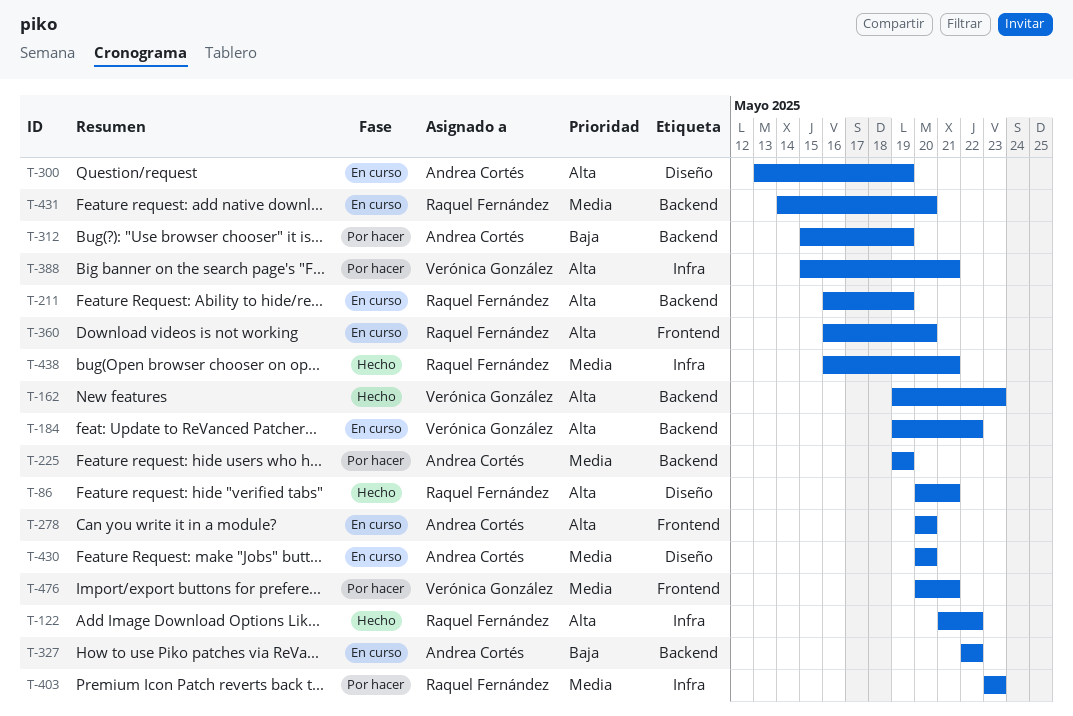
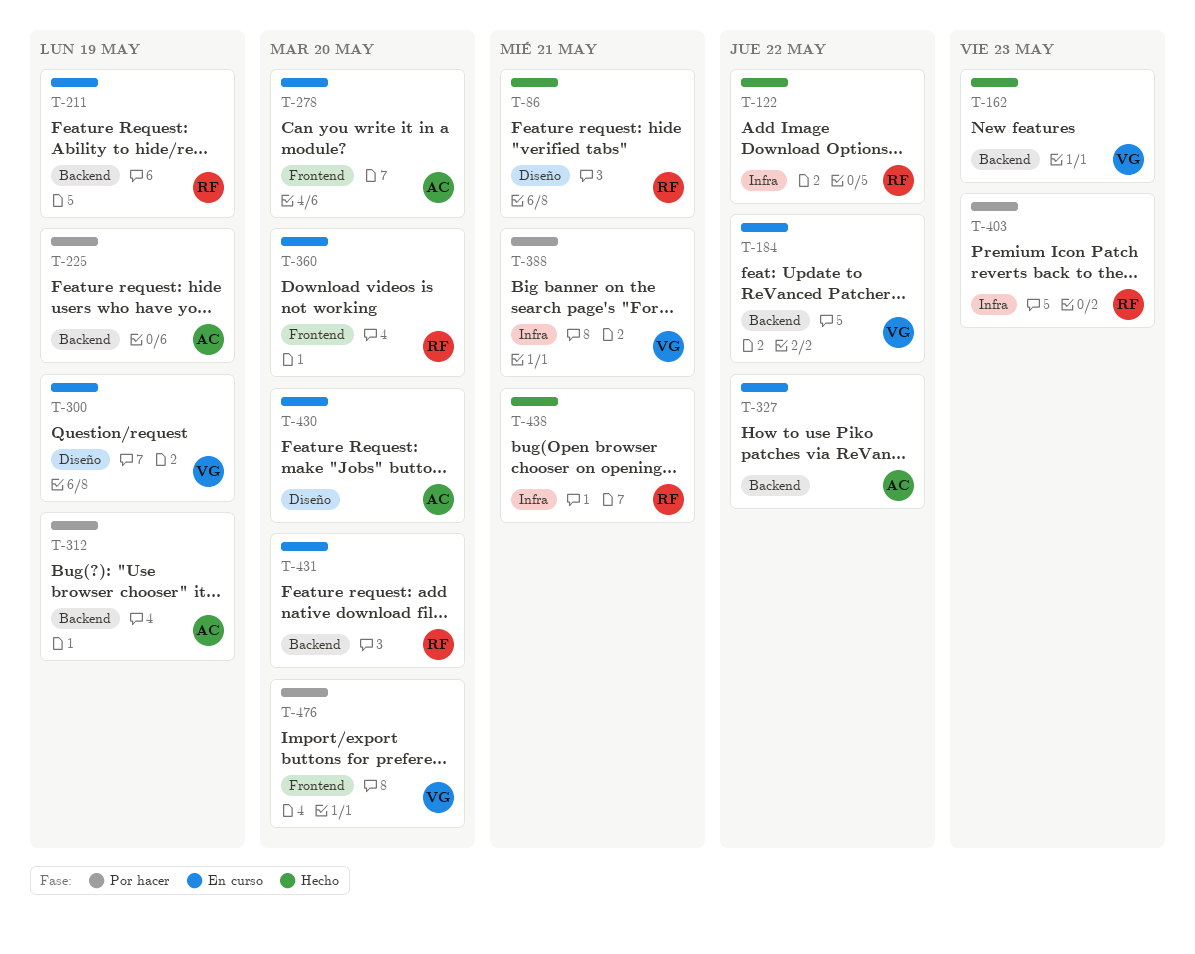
T-300, owner: Andrea Cortés -> Verónica González
T-476, due: May 21 -> May 20

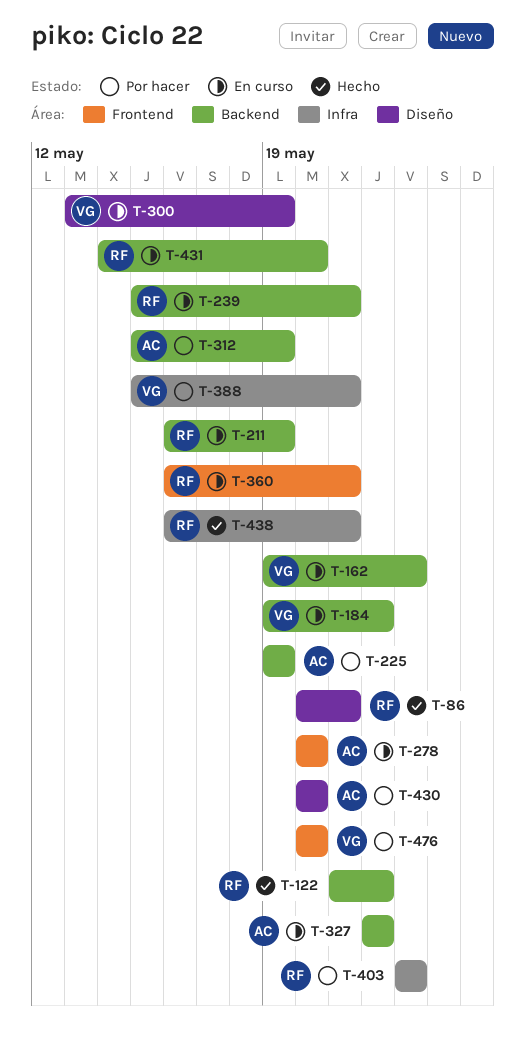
T-122, label: Infra -> Backend
T-162, status: Hecho -> En curso
T-239: none -> present
T-360, due: May 20 -> May 21
T-430, status: En curso -> Por hacer

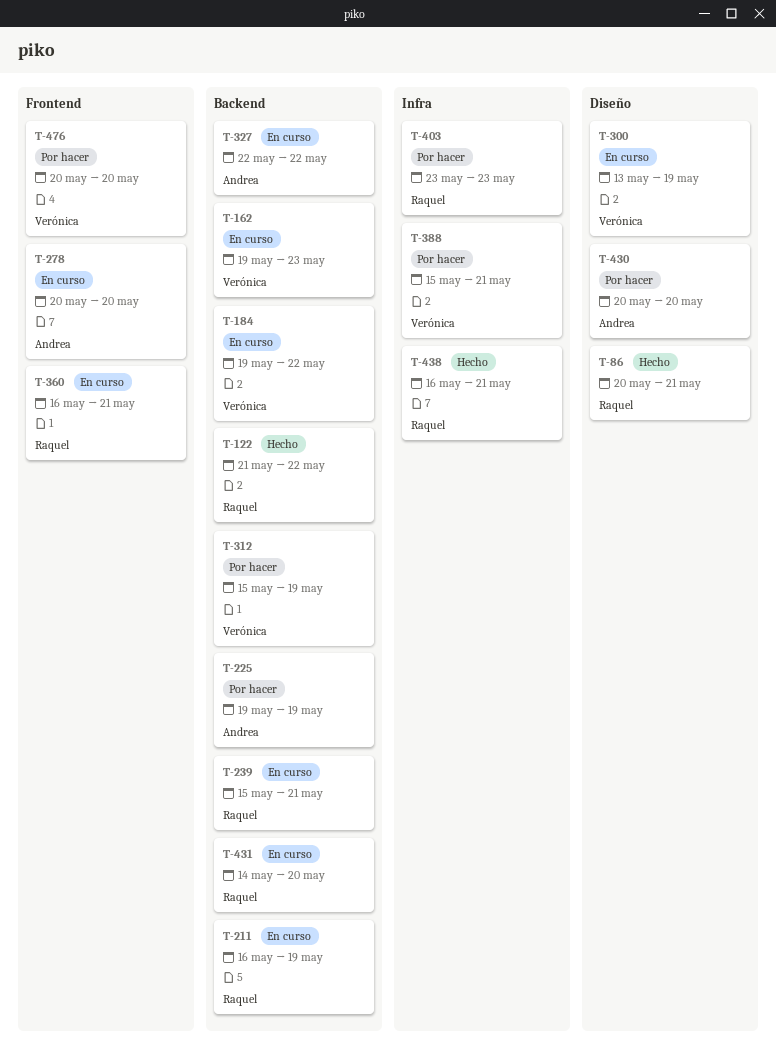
T-312, owner: Andrea -> Verónica

